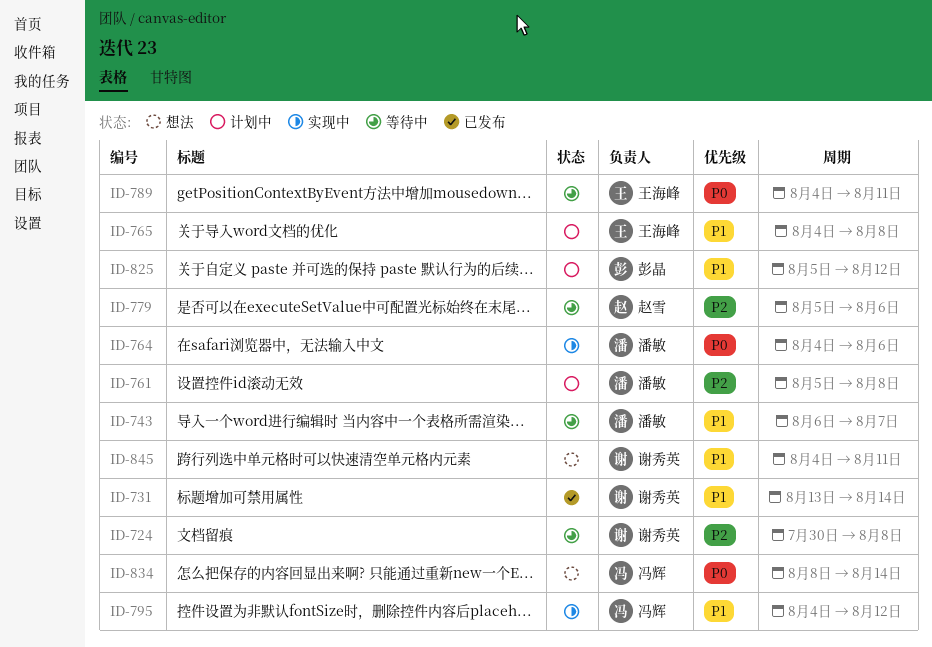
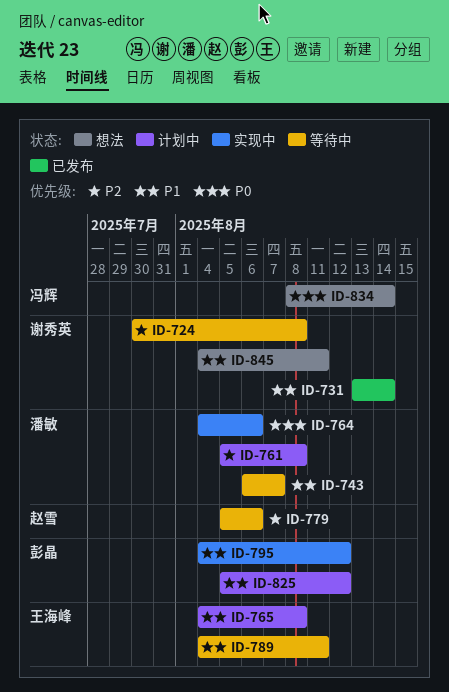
ID-789, priority: P0 -> P1
ID-795, owner: 冯辉 -> 彭晶

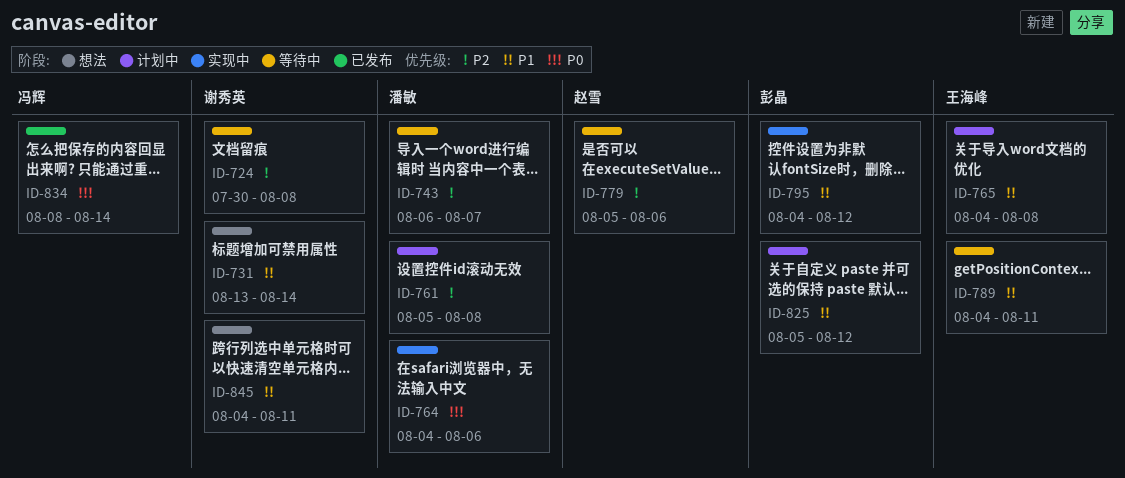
ID-731, status: 已发布 -> 想法
ID-743, priority: P1 -> P2
ID-834, status: 想法 -> 已发布

